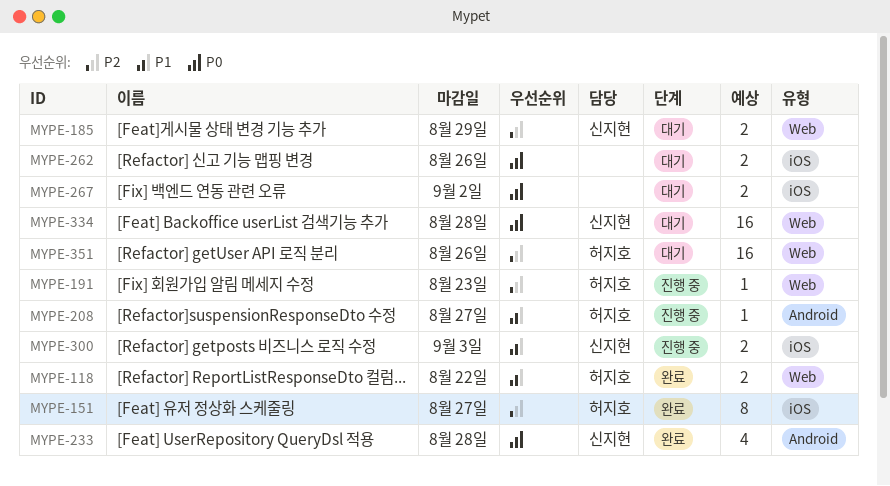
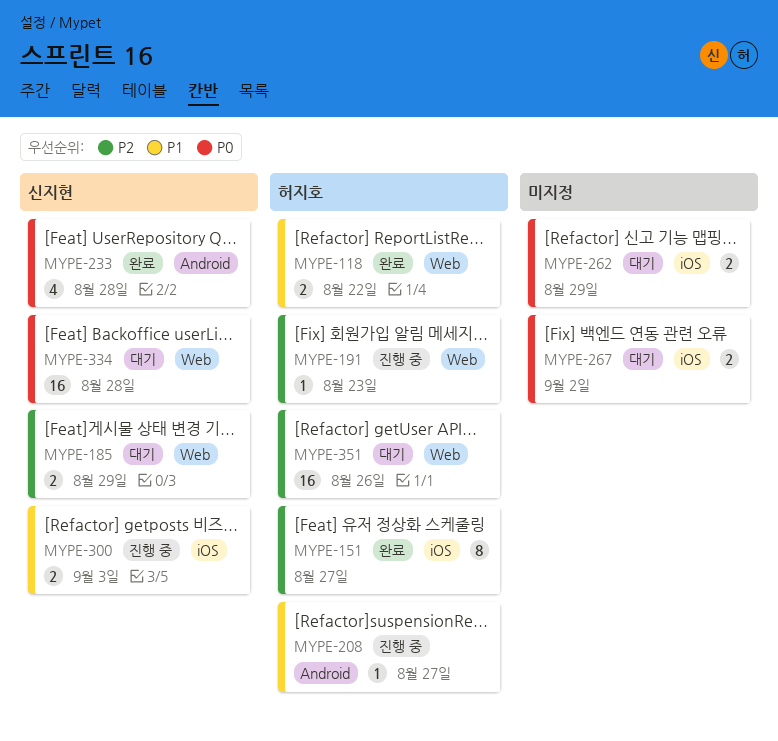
MYPE-262, due: Aug 26 -> Aug 29

